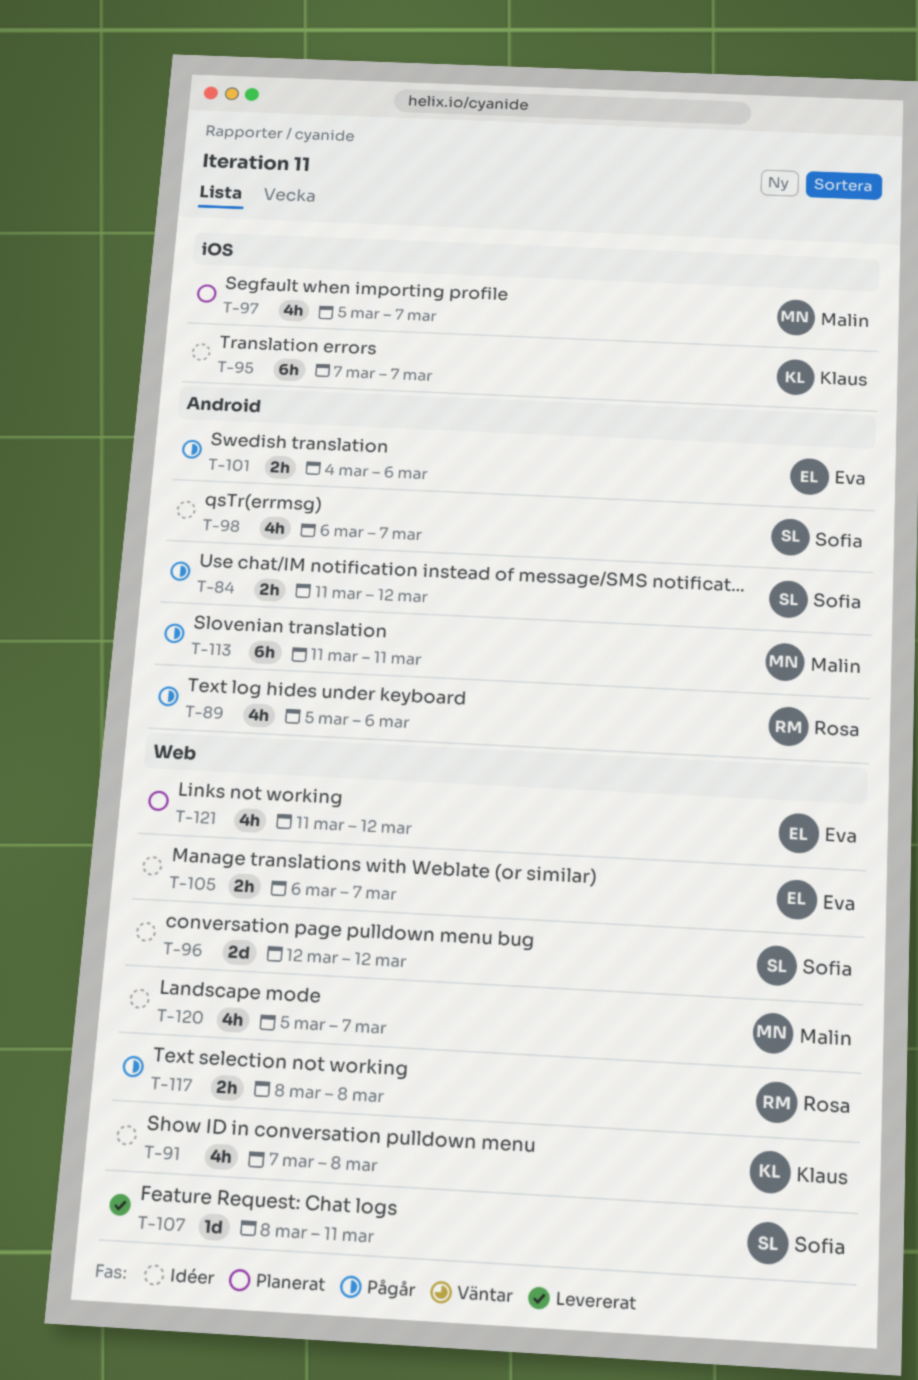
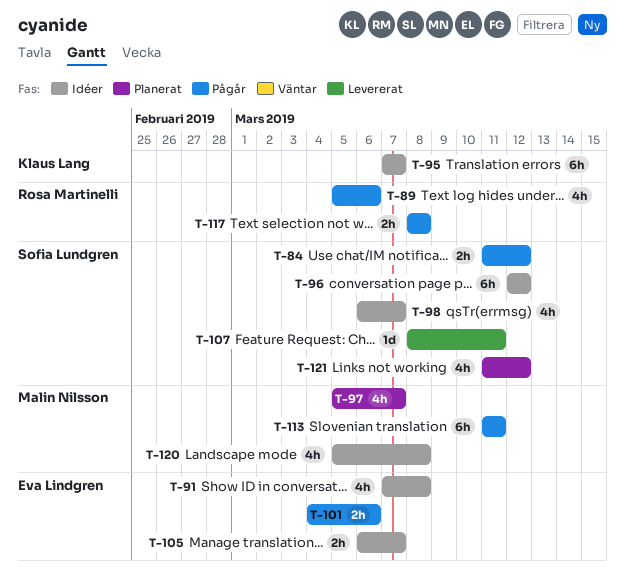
T-91, owner: Klaus Lang -> Eva Lindgren
T-96, estimate: 2d -> 6h
T-120, due: Mar 7 -> Mar 8
T-121, owner: Eva Lindgren -> Sofia Lundgren

